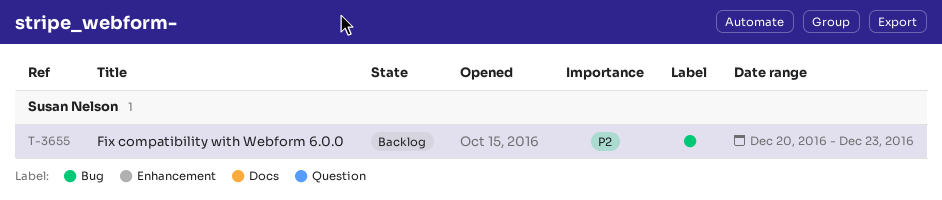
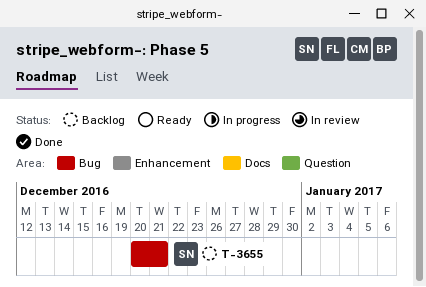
T-3655, due: Dec 23 -> Dec 21

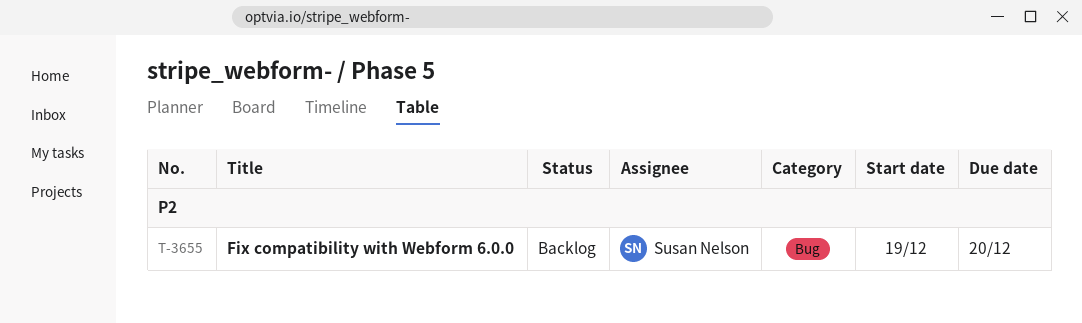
T-3655, start: Dec 20 -> Dec 19
T-3655, due: Dec 21 -> Dec 20

